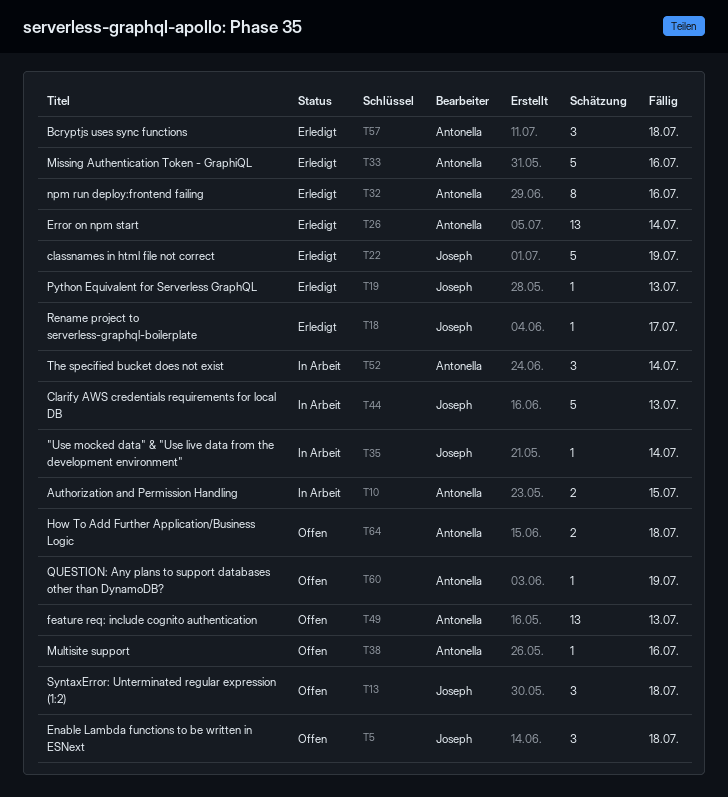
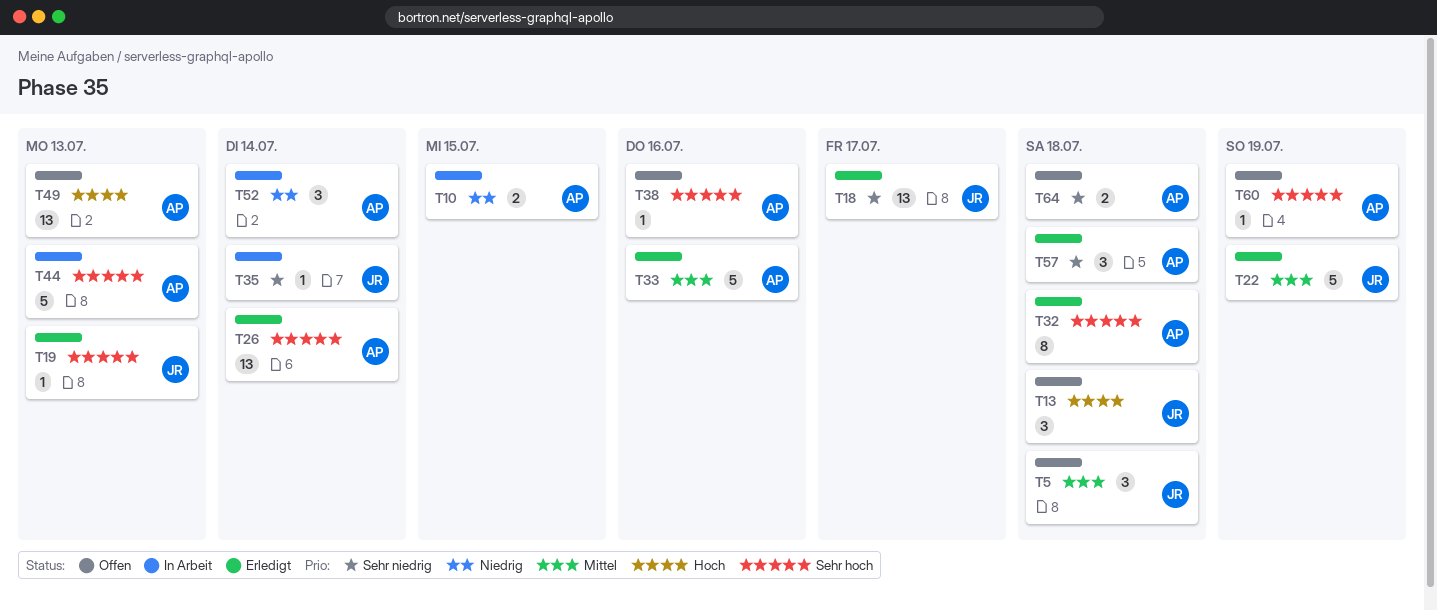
T18, estimate: 1 -> 13
T32, due: Jul 16 -> Jul 18
T44, owner: Joseph -> Antonella

